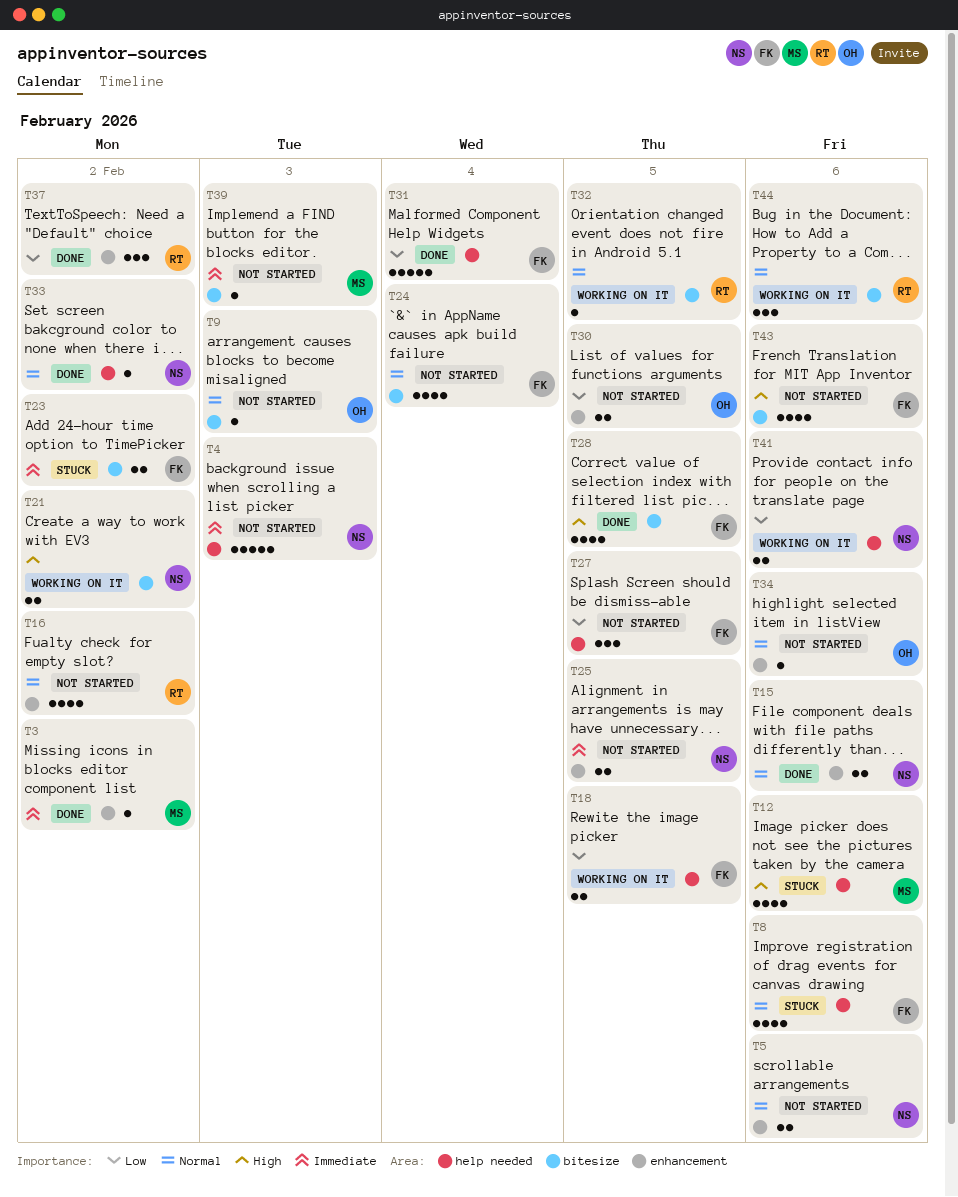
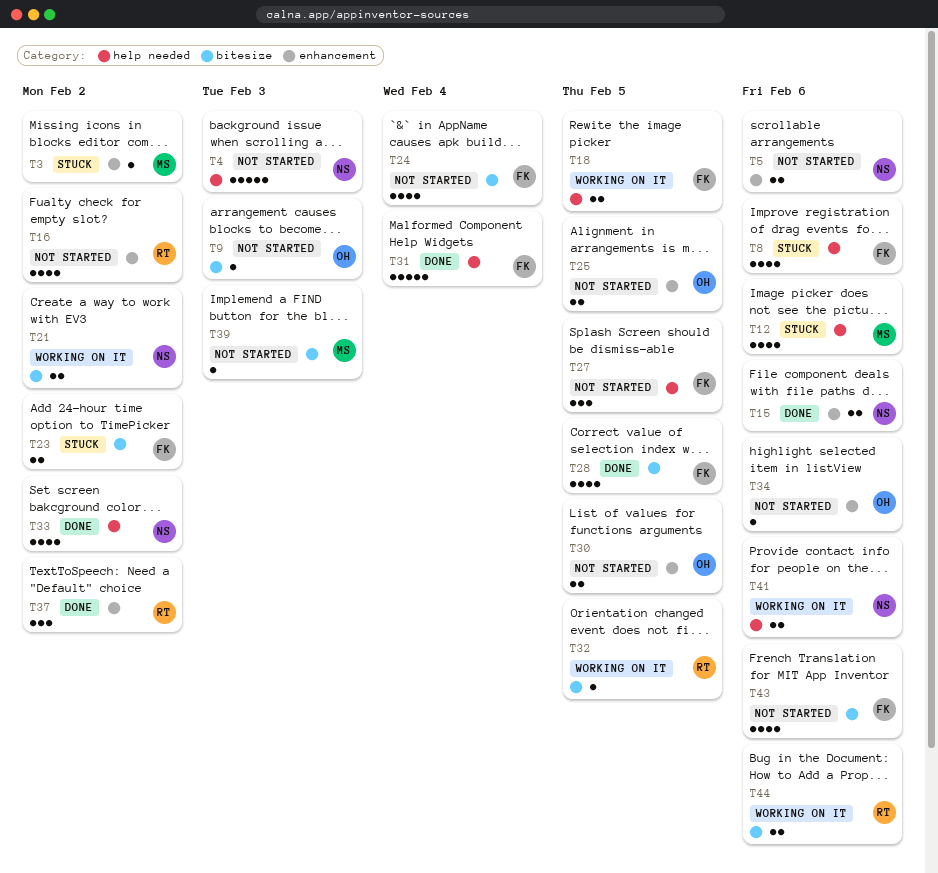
T3, status: Done -> Stuck
T25, owner: NS -> OH
T33, estimate: 1 -> 4
T44, estimate: 3 -> 2

